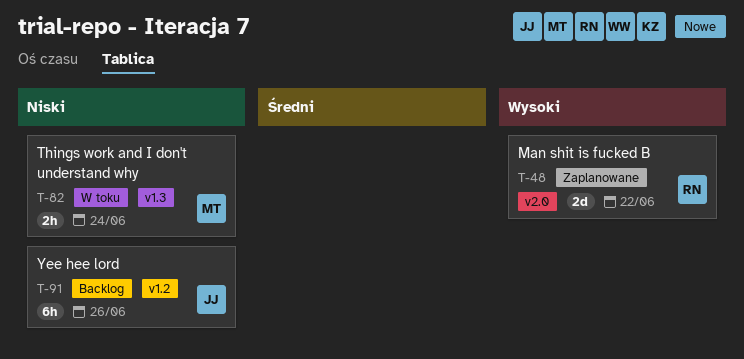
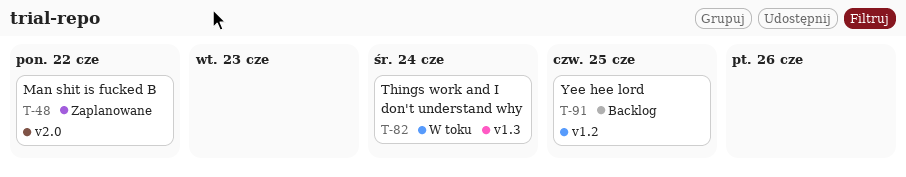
T-91, due: Jun 26 -> Jun 25

